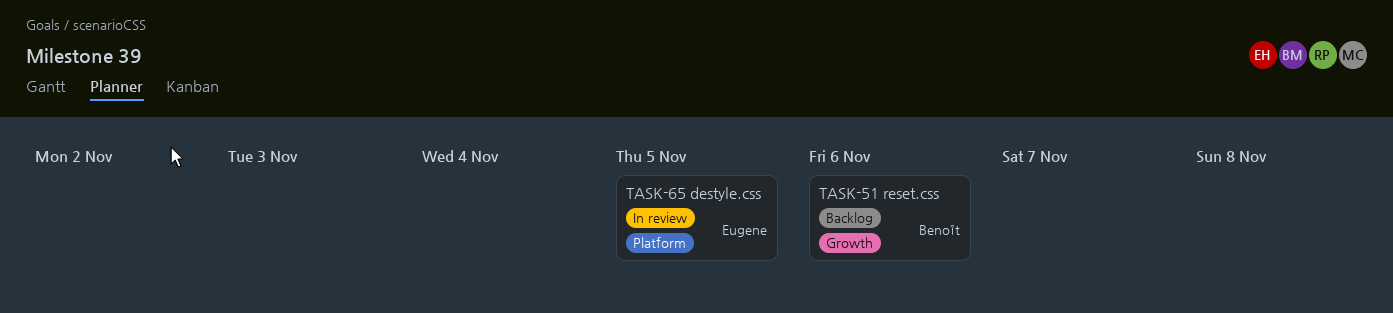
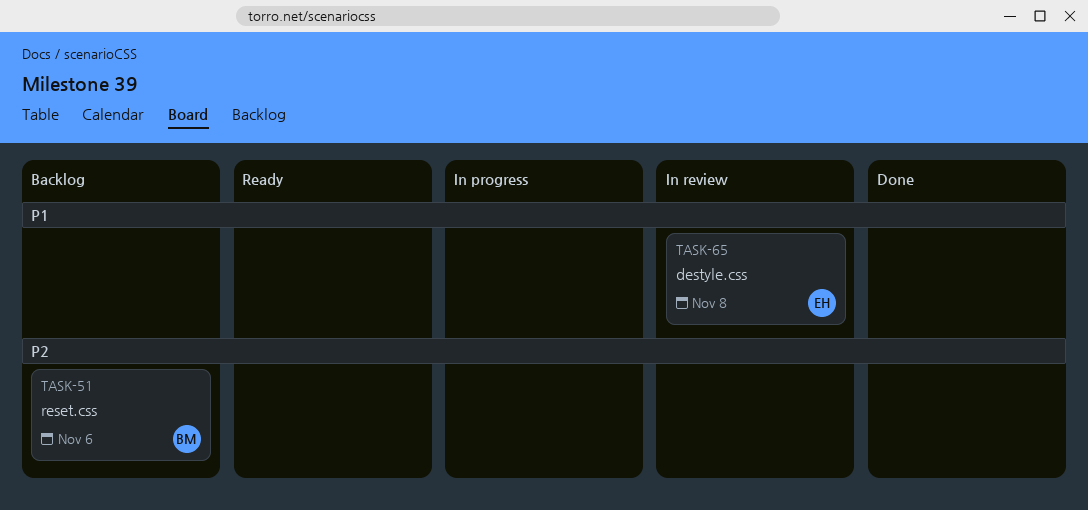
TASK-65, due: Nov 5 -> Nov 8

